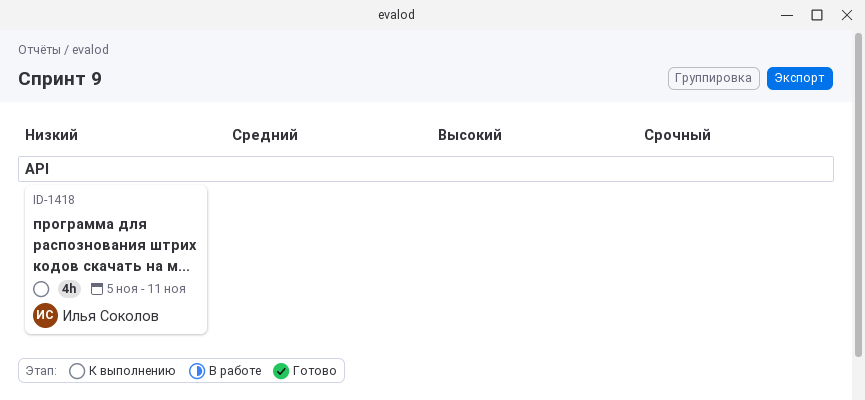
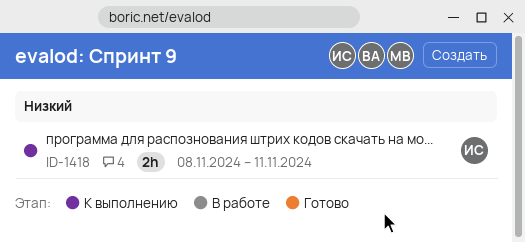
ID-1418, estimate: 4h -> 2h
ID-1418, start: Nov 5 -> Nov 8

